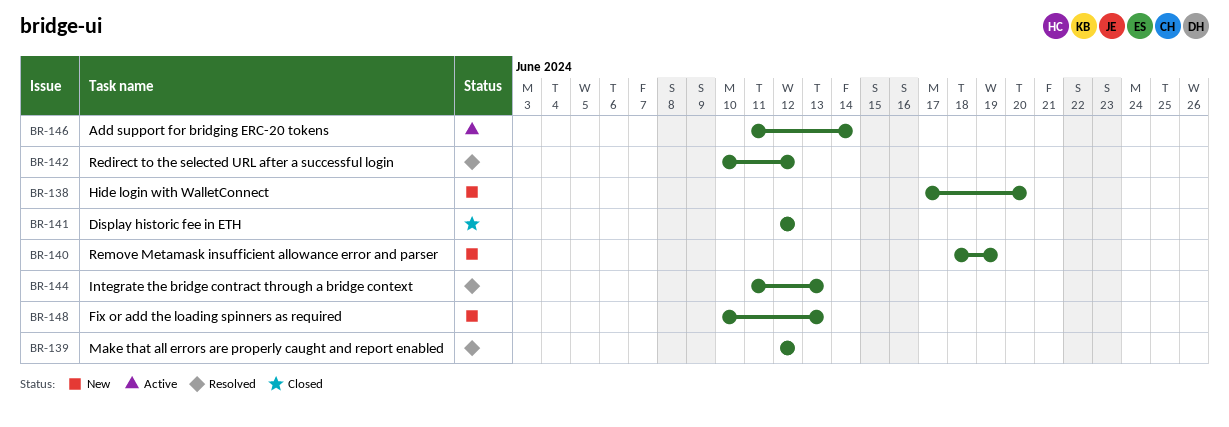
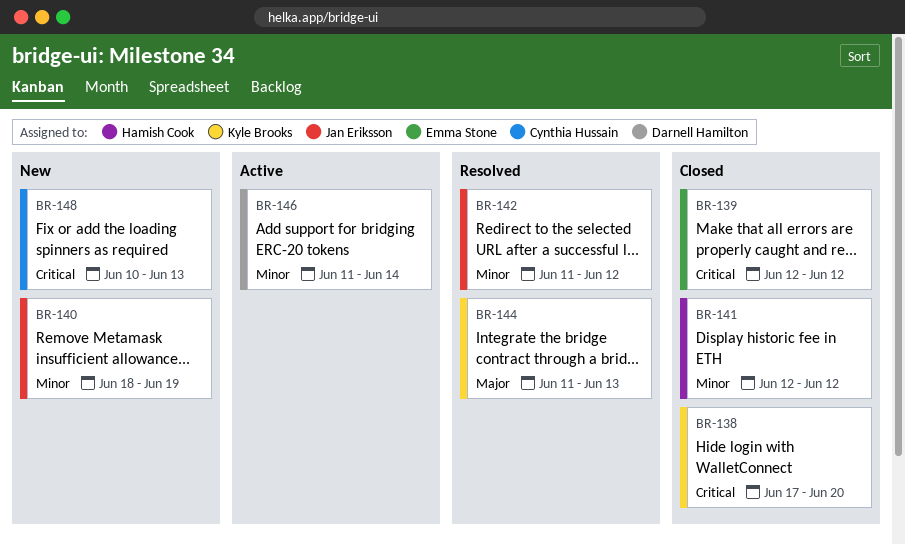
BR-138, status: New -> Closed
BR-139, status: Resolved -> Closed
BR-142, start: Jun 10 -> Jun 11

